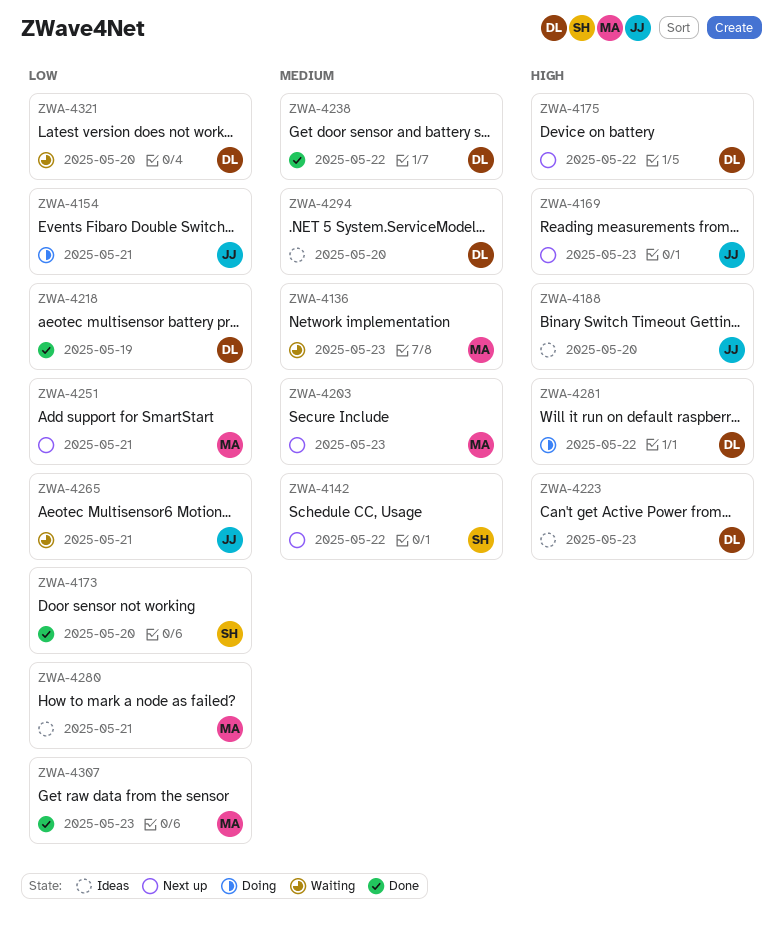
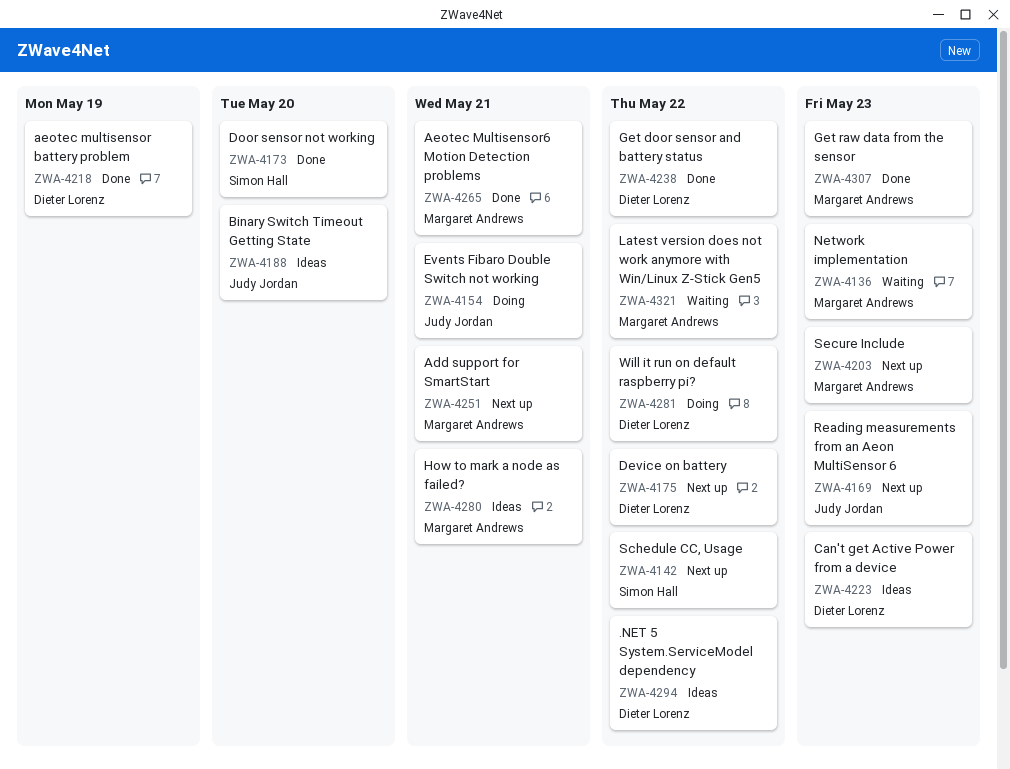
ZWA-4265, status: Waiting -> Done
ZWA-4265, owner: Judy Jordan -> Margaret Andrews
ZWA-4294, due: May 20 -> May 22
ZWA-4321, owner: Dieter Lorenz -> Margaret Andrews
ZWA-4321, due: May 20 -> May 22

